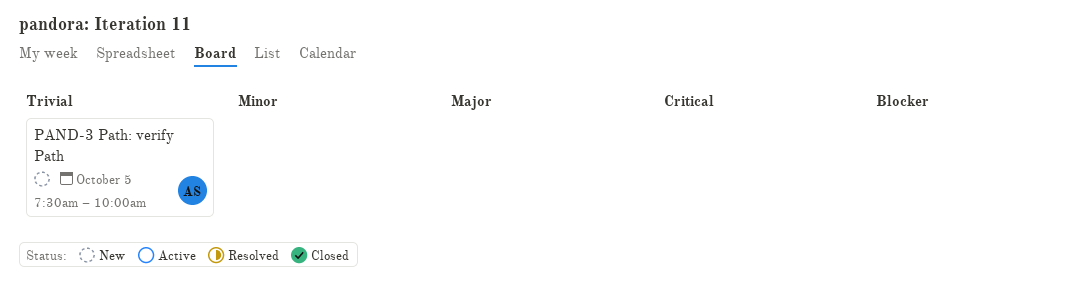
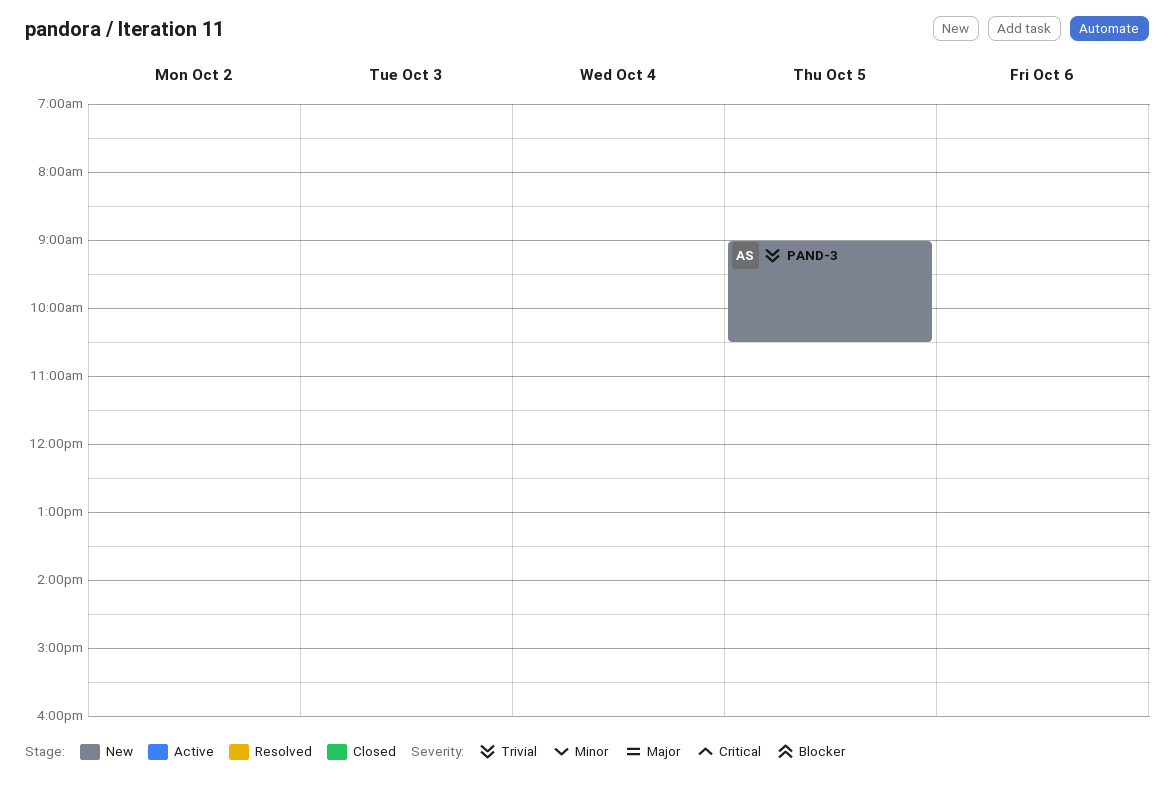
PAND-3, begins: 07:30 -> 09:00
PAND-3, ends: 10:00 -> 10:30

